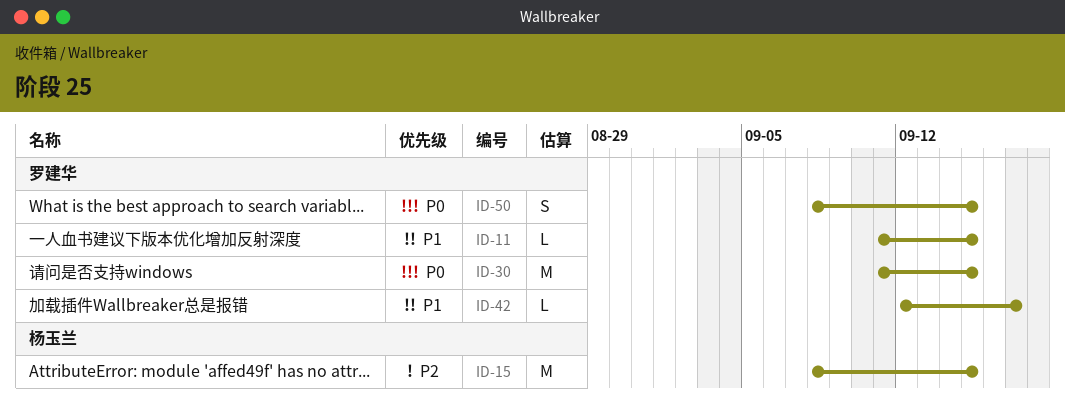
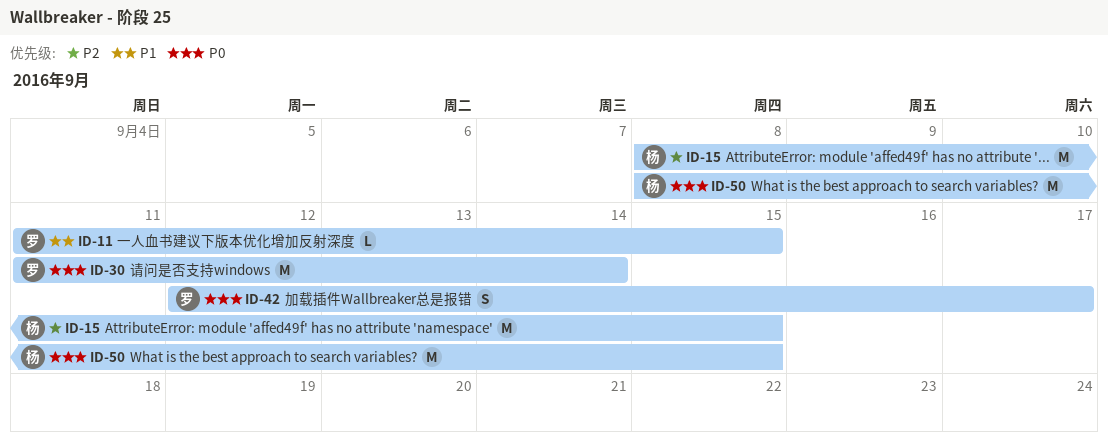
ID-30, due: Sep 15 -> Sep 14
ID-42, priority: P1 -> P0
ID-42, estimate: L -> S
ID-50, owner: 罗建华 -> 杨玉兰
ID-50, estimate: S -> M

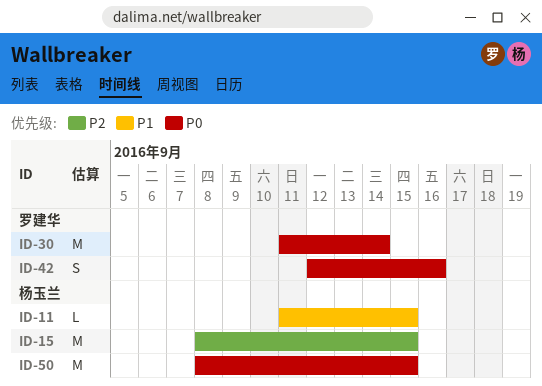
ID-11, owner: 罗建华 -> 杨玉兰
ID-42, due: Sep 17 -> Sep 16

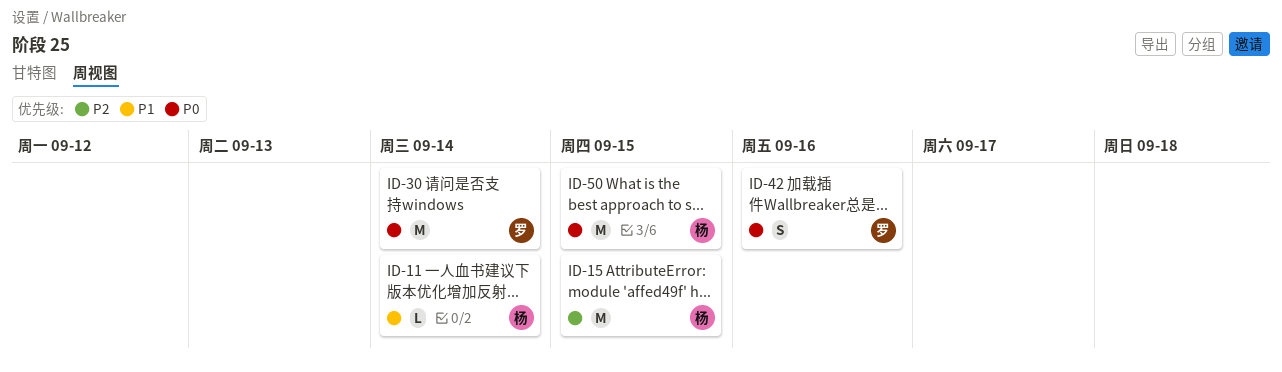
ID-11, due: Sep 15 -> Sep 14

